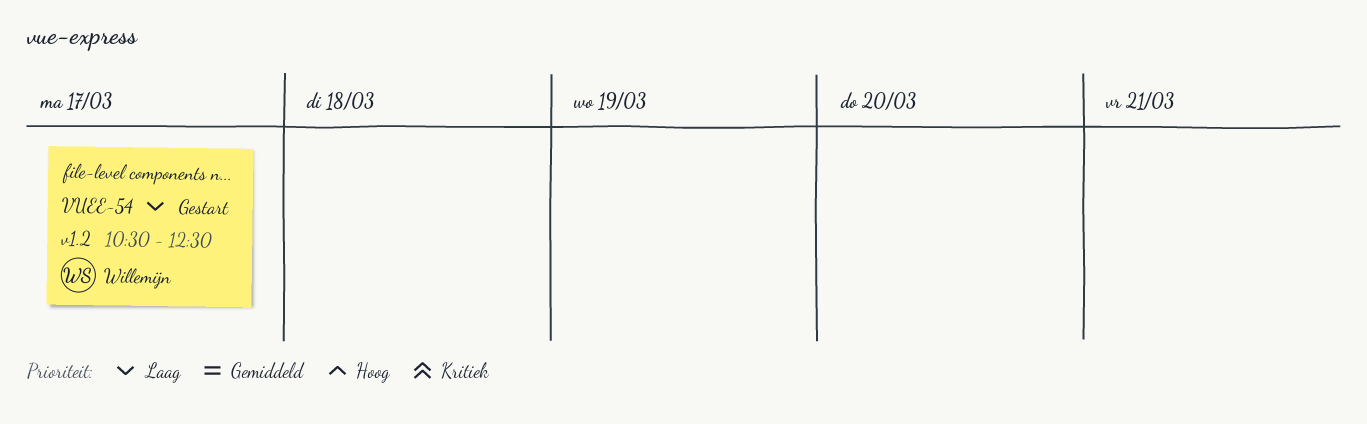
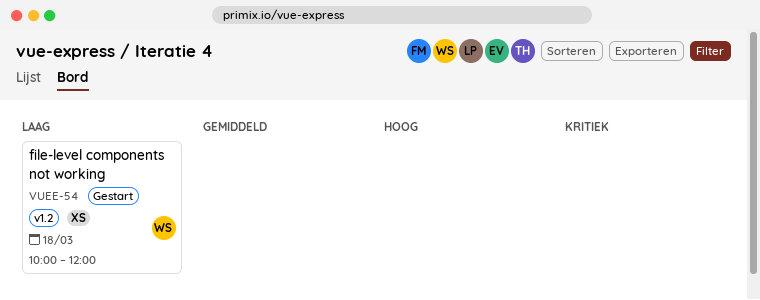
VUEE-54, day: Mar 17 -> Mar 18
VUEE-54, begins: 10:30 -> 10:00
VUEE-54, ends: 12:30 -> 12:00

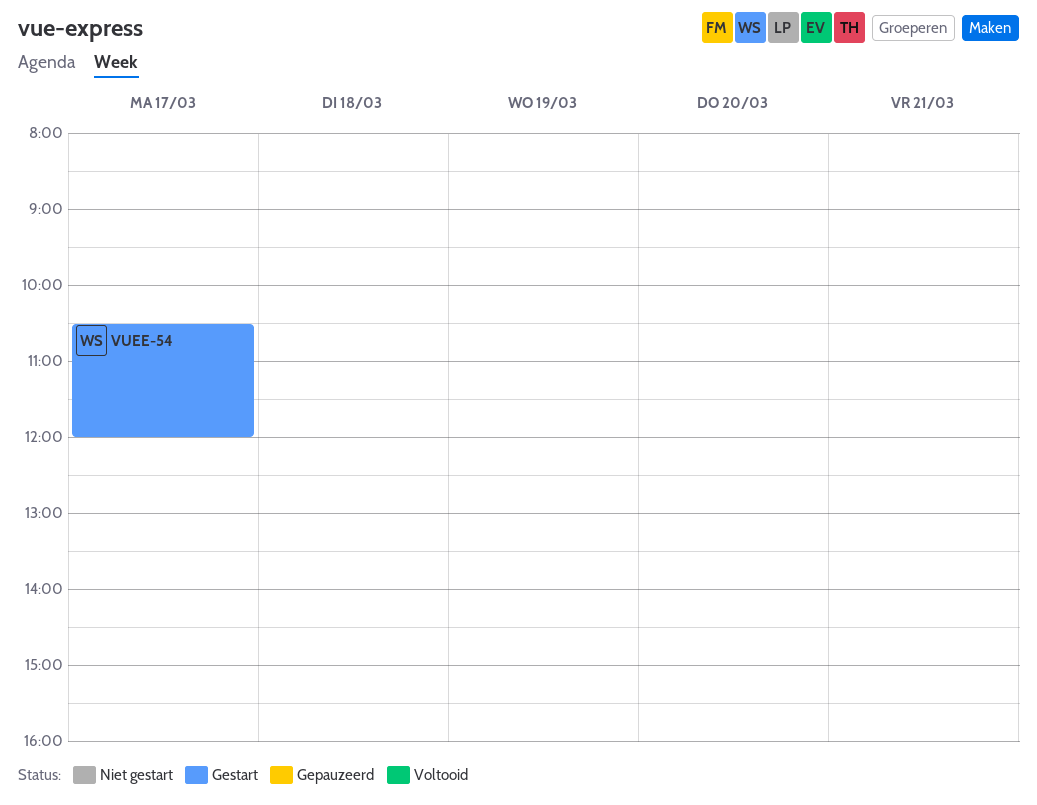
VUEE-54, day: Mar 18 -> Mar 17
VUEE-54, begins: 10:00 -> 10:30

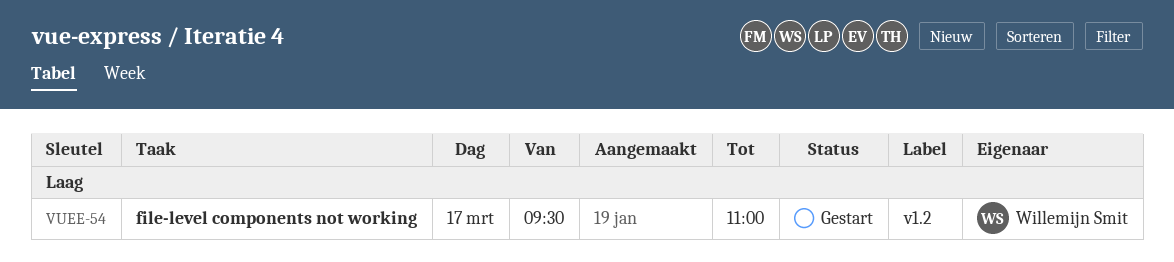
VUEE-54, begins: 10:30 -> 09:30
VUEE-54, ends: 12:00 -> 11:00

